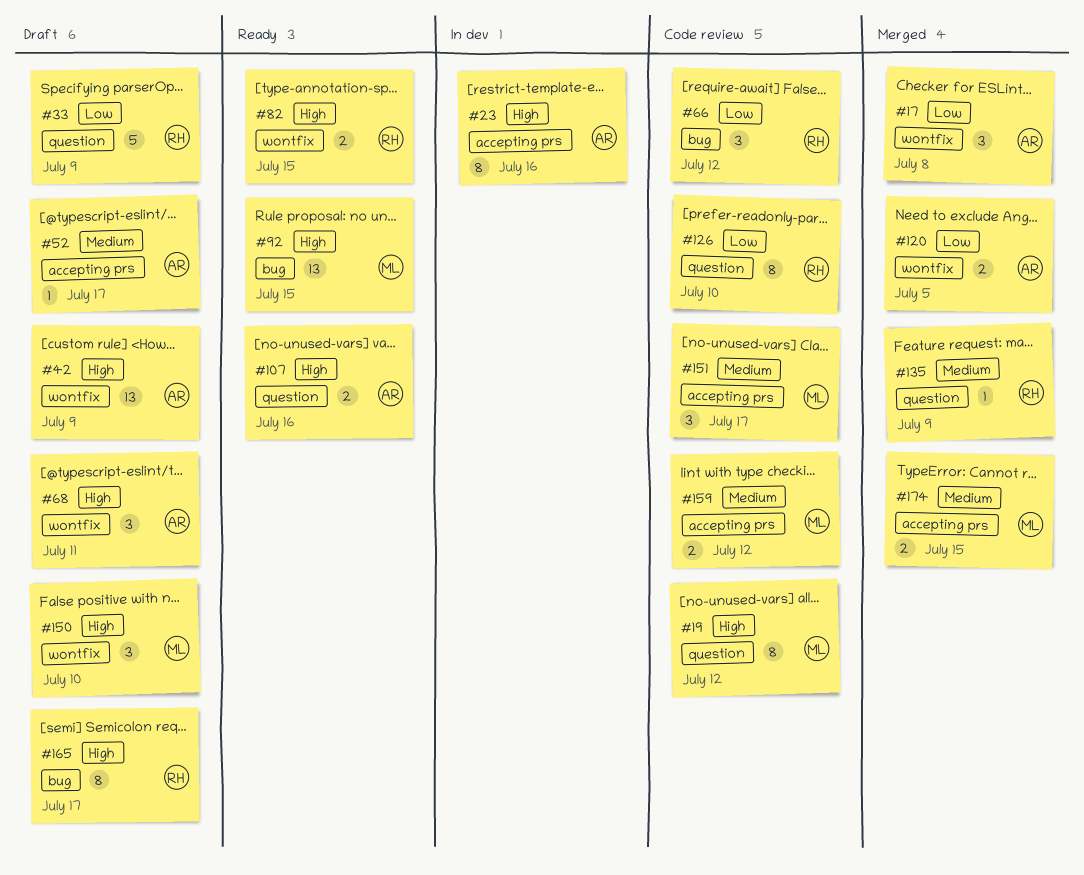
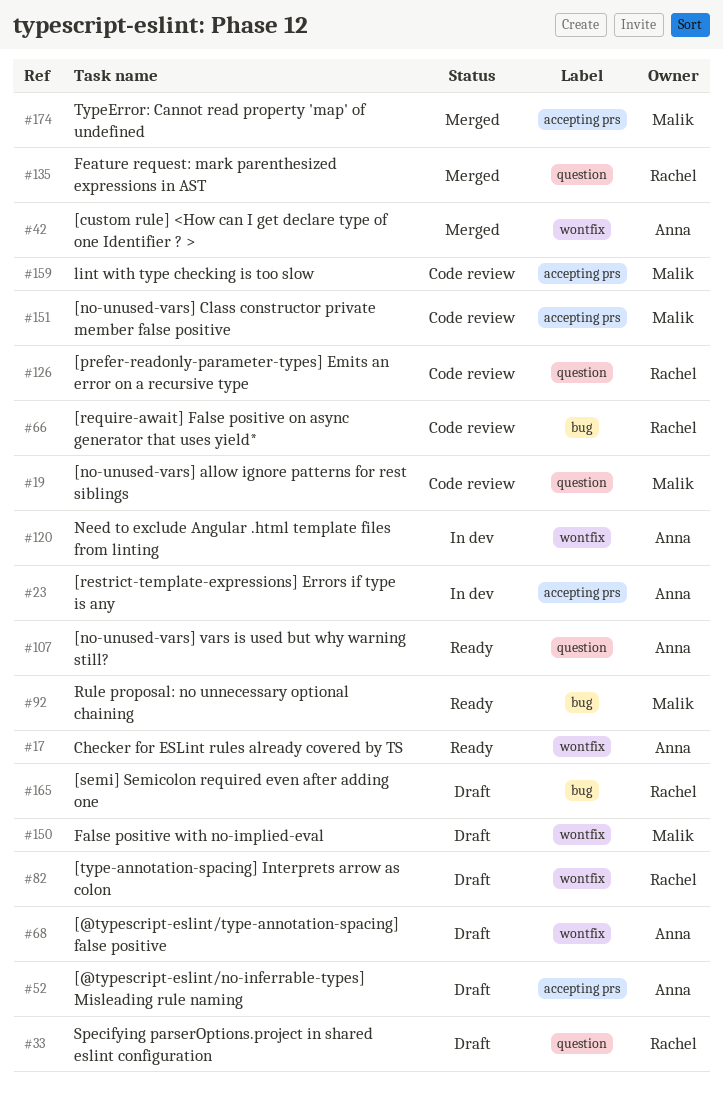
#17, status: Merged -> Ready
#42, status: Draft -> Merged
#82, status: Ready -> Draft
#120, status: Merged -> In dev

